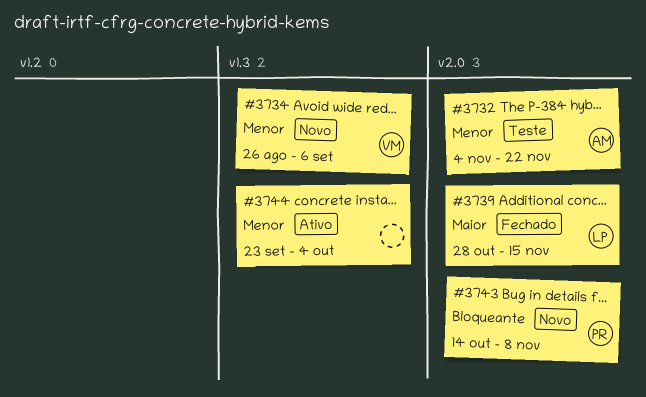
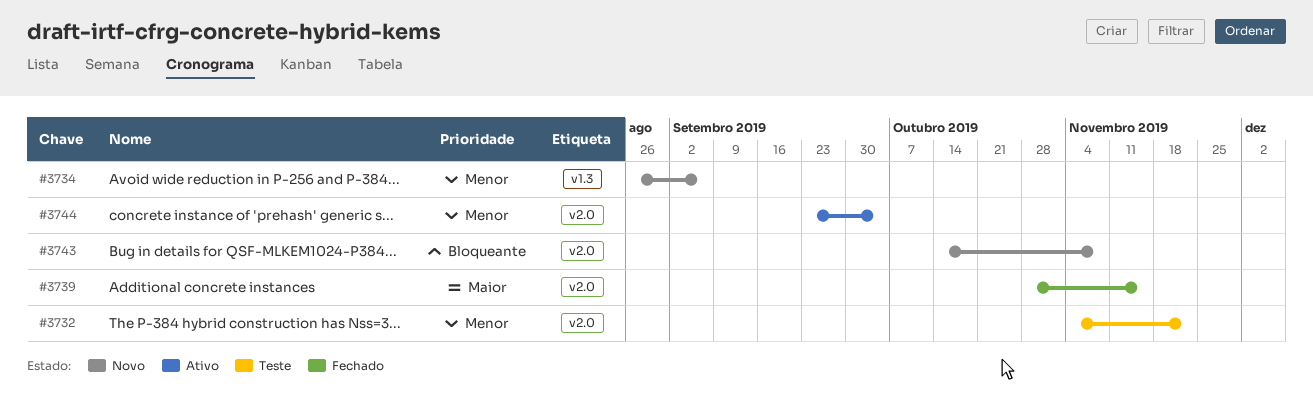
#3744, label: v1.3 -> v2.0

